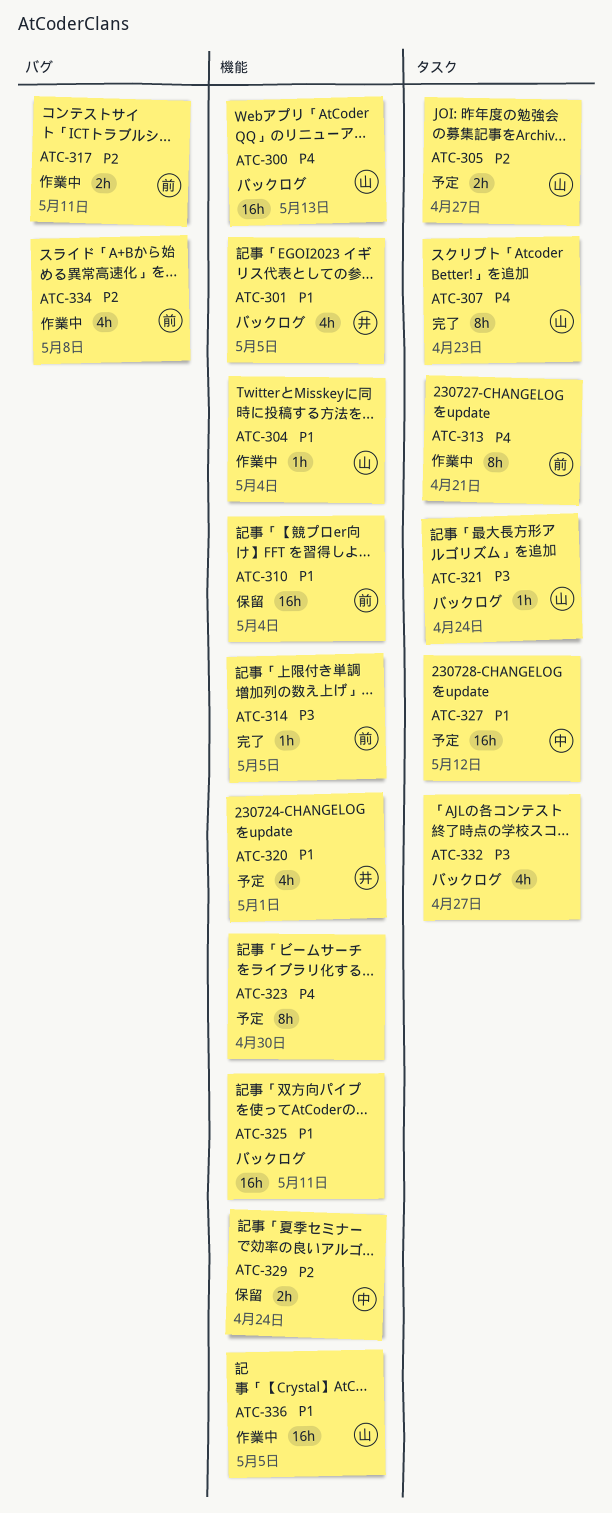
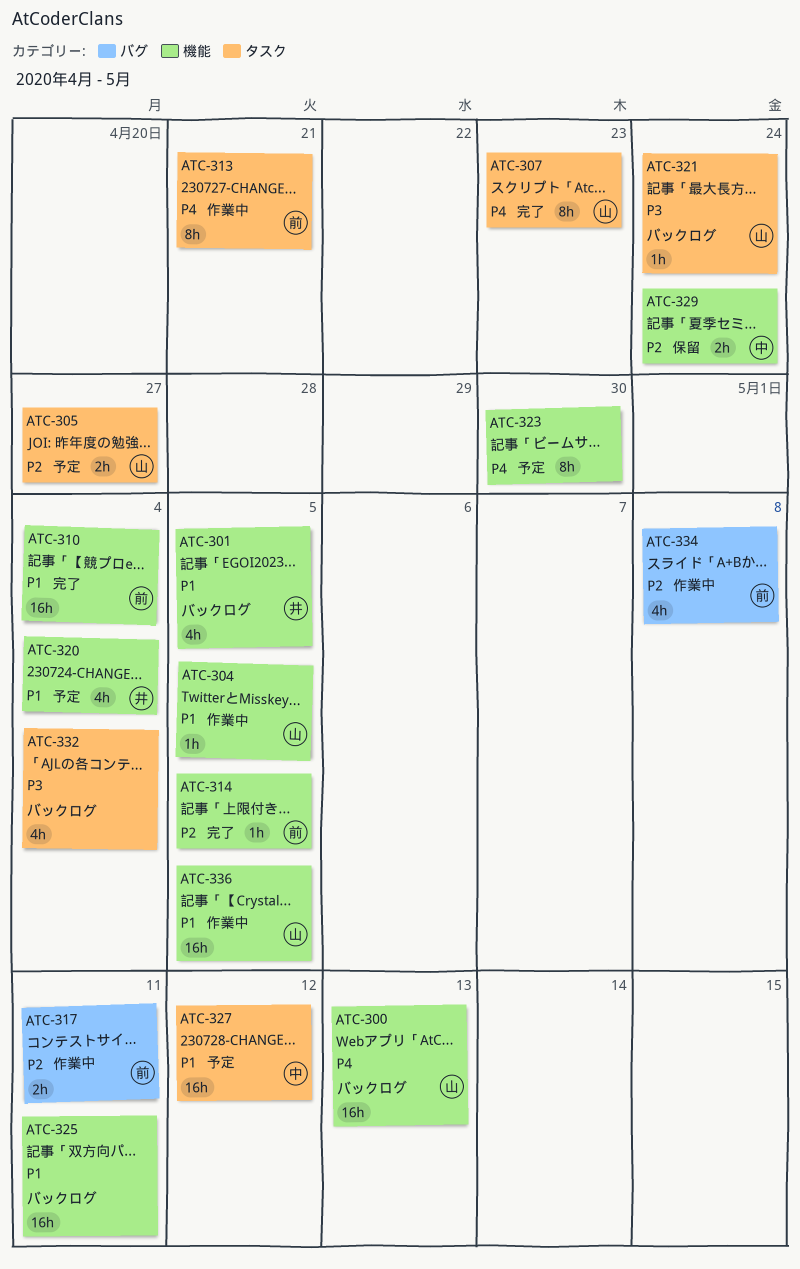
ATC-304, due: May 4 -> May 5
ATC-310, status: 保留 -> 完了
ATC-314, priority: P3 -> P2
ATC-320, due: May 1 -> May 4
ATC-332, due: Apr 27 -> May 4

